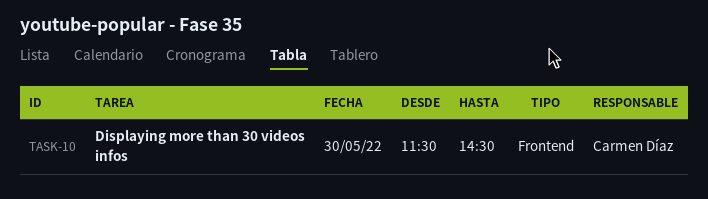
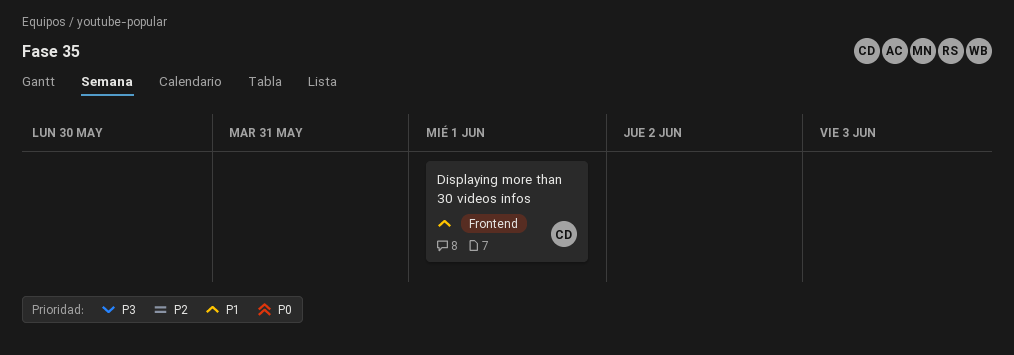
Displaying more than 30 videos infos, day: May 30 -> Jun 1

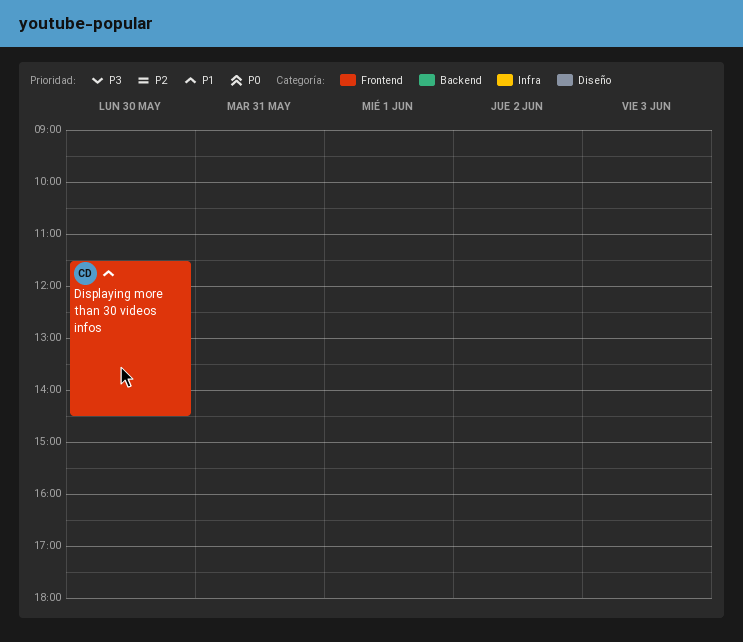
Displaying more than 30 videos infos, day: Jun 1 -> May 30

